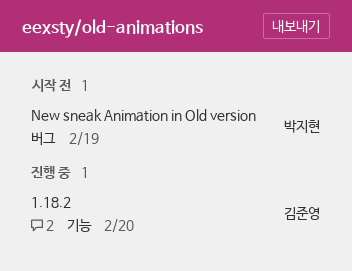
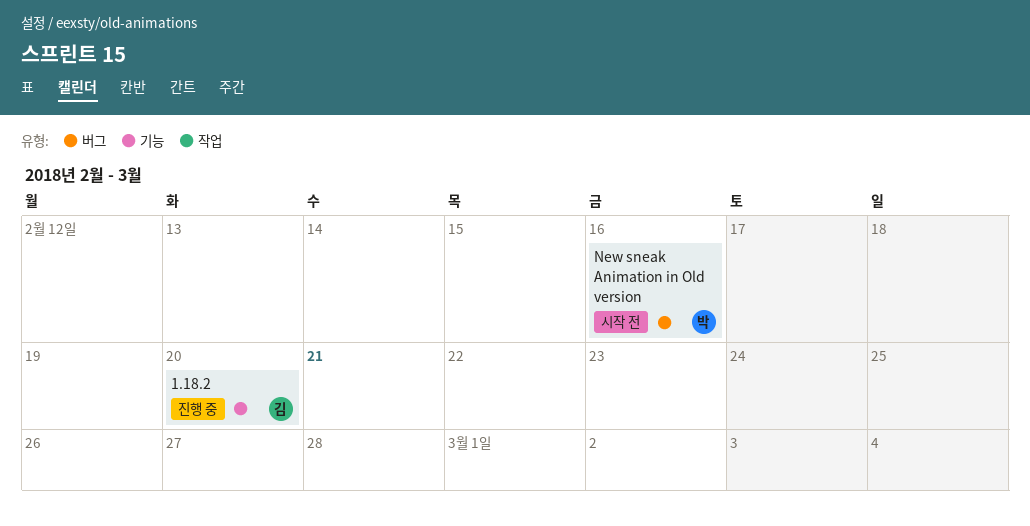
New sneak Animation in Old version, due: Feb 19 -> Feb 16

